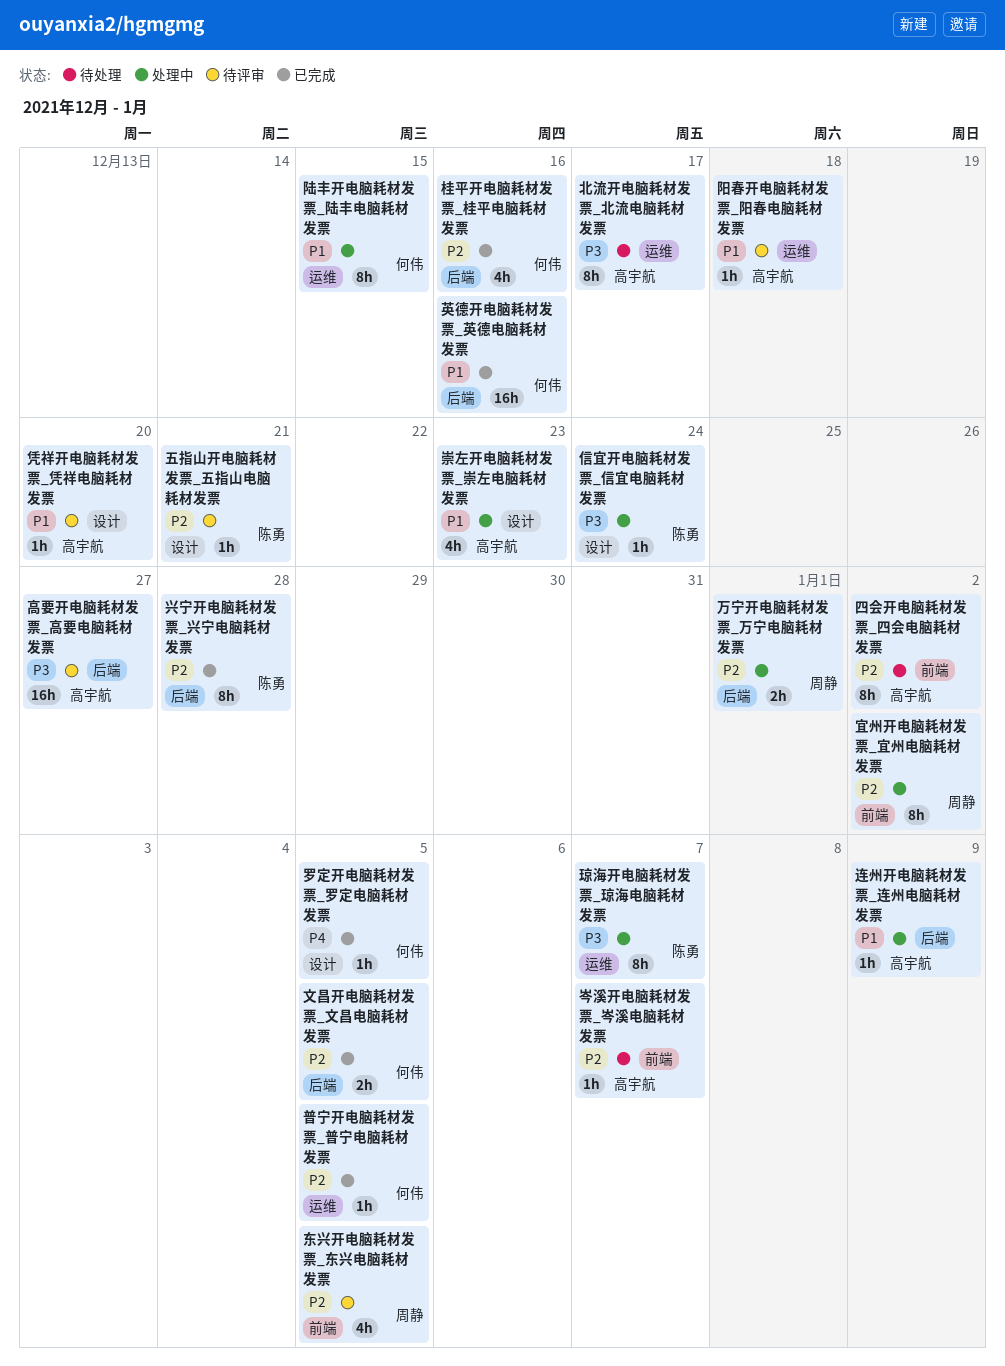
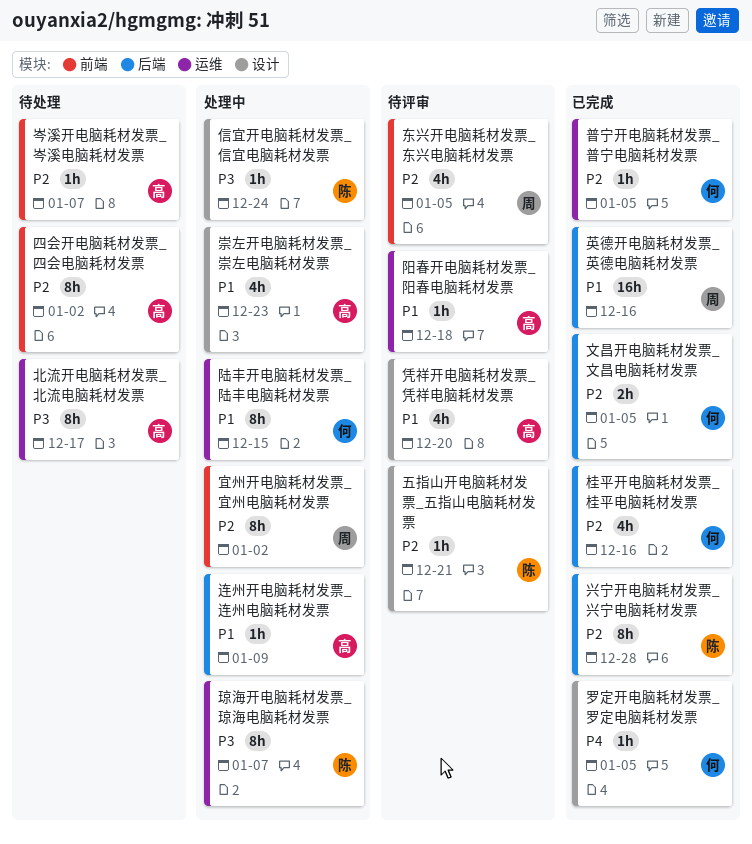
万宁开电脑耗材发票_万宁电脑耗材发票: present -> none
凭祥开电脑耗材发票_凭祥电脑耗材发票, estimate: 1h -> 4h
英德开电脑耗材发票_英德电脑耗材发票, owner: 何伟 -> 周静
高要开电脑耗材发票_高要电脑耗材发票: present -> none

